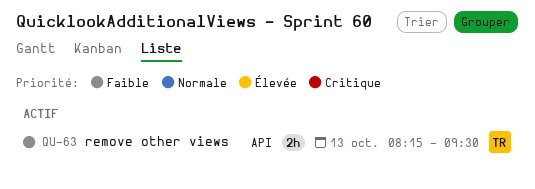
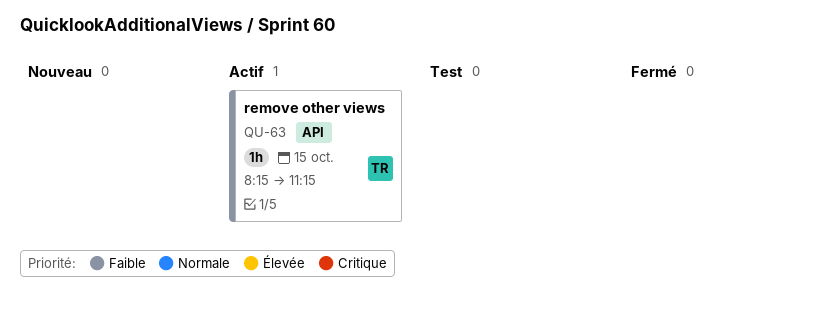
QU-63, estimate: 2h -> 1h
QU-63, day: Oct 13 -> Oct 15
QU-63, ends: 09:30 -> 11:15

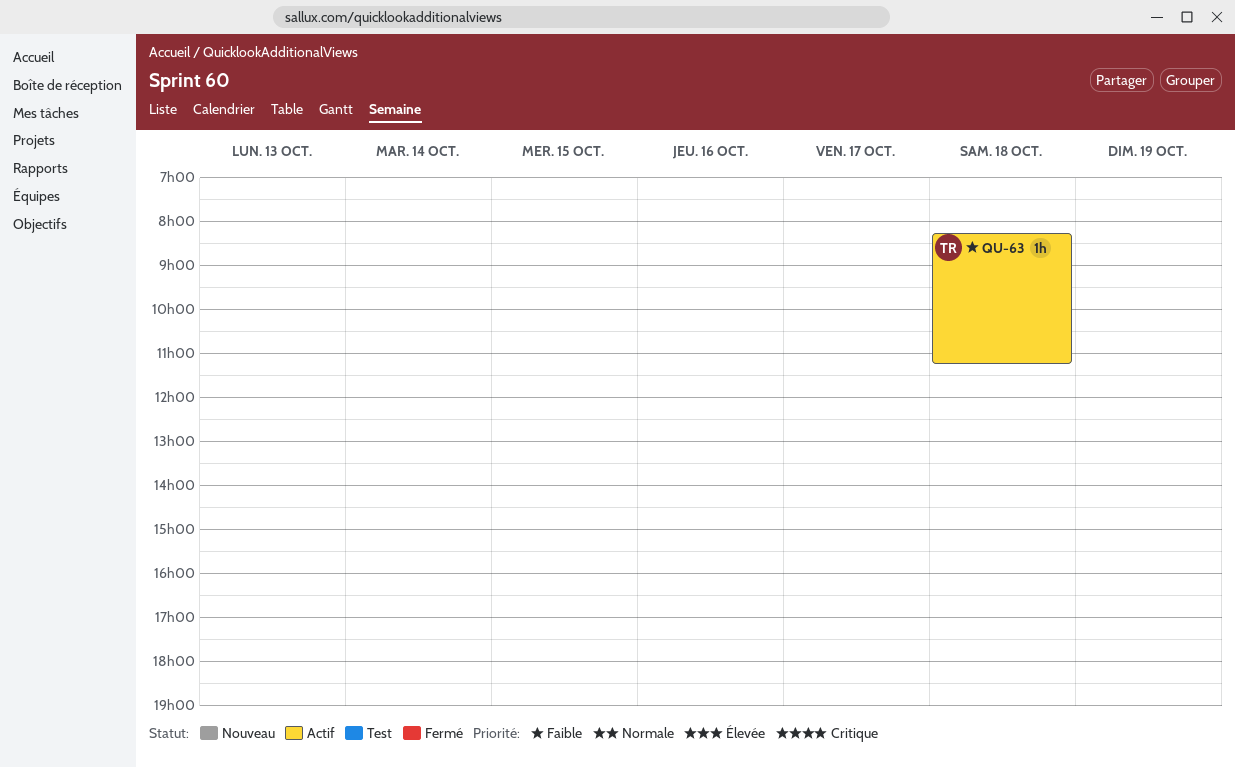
QU-63, day: Oct 15 -> Oct 18

